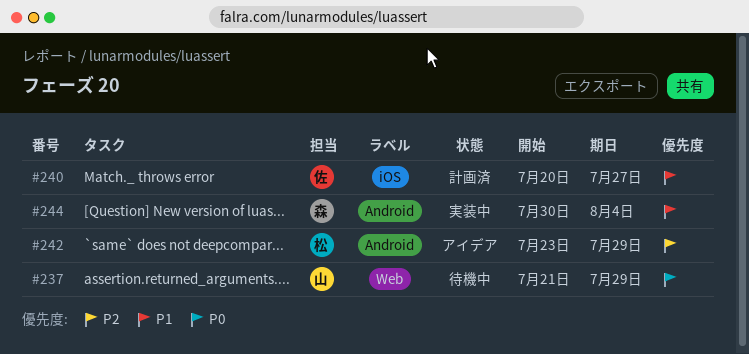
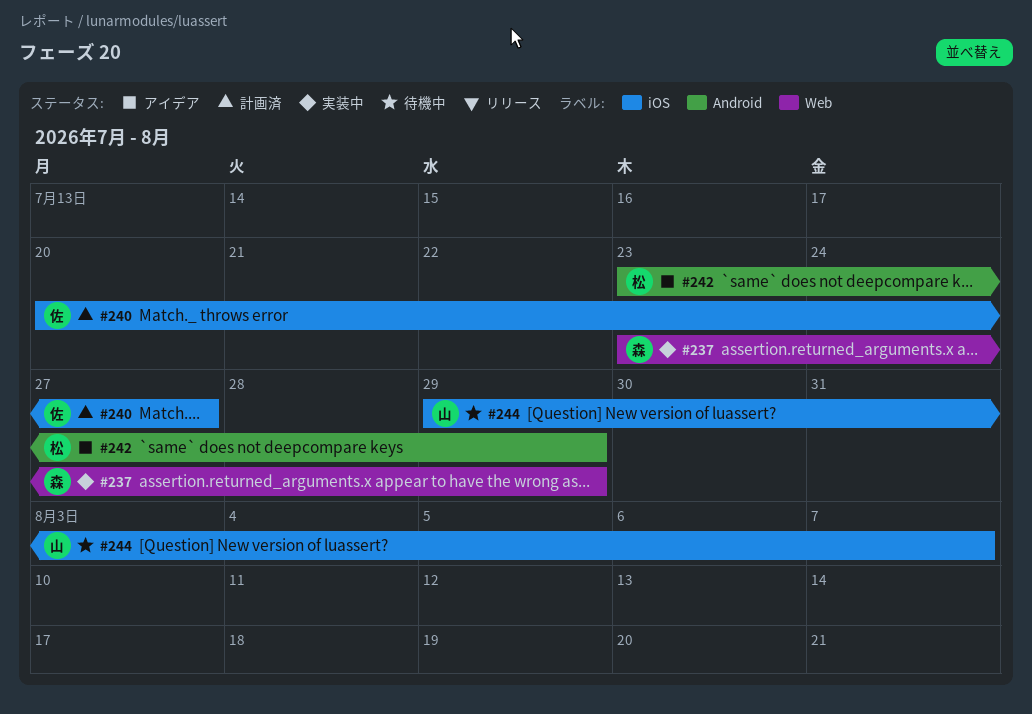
#237, status: 待機中 -> 実装中
#237, owner: 山 -> 森
#237, start: Jul 21 -> Jul 23
#244, status: 実装中 -> 待機中
#244, owner: 森 -> 山
#244, label: Android -> iOS
#244, start: Jul 30 -> Jul 29
#244, due: Aug 4 -> Aug 7

